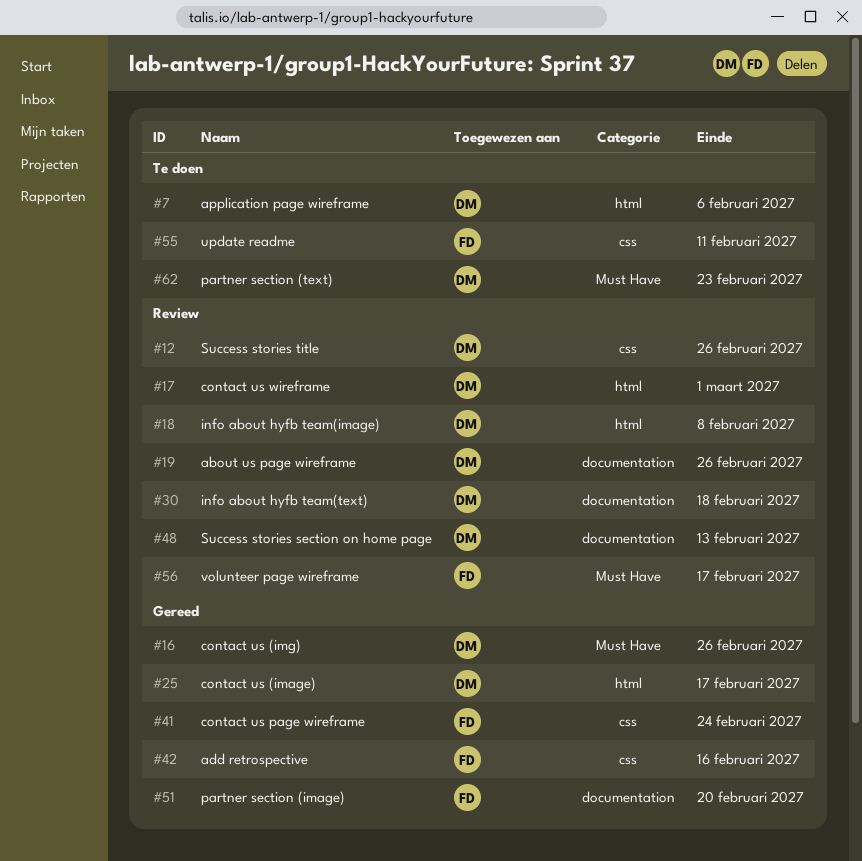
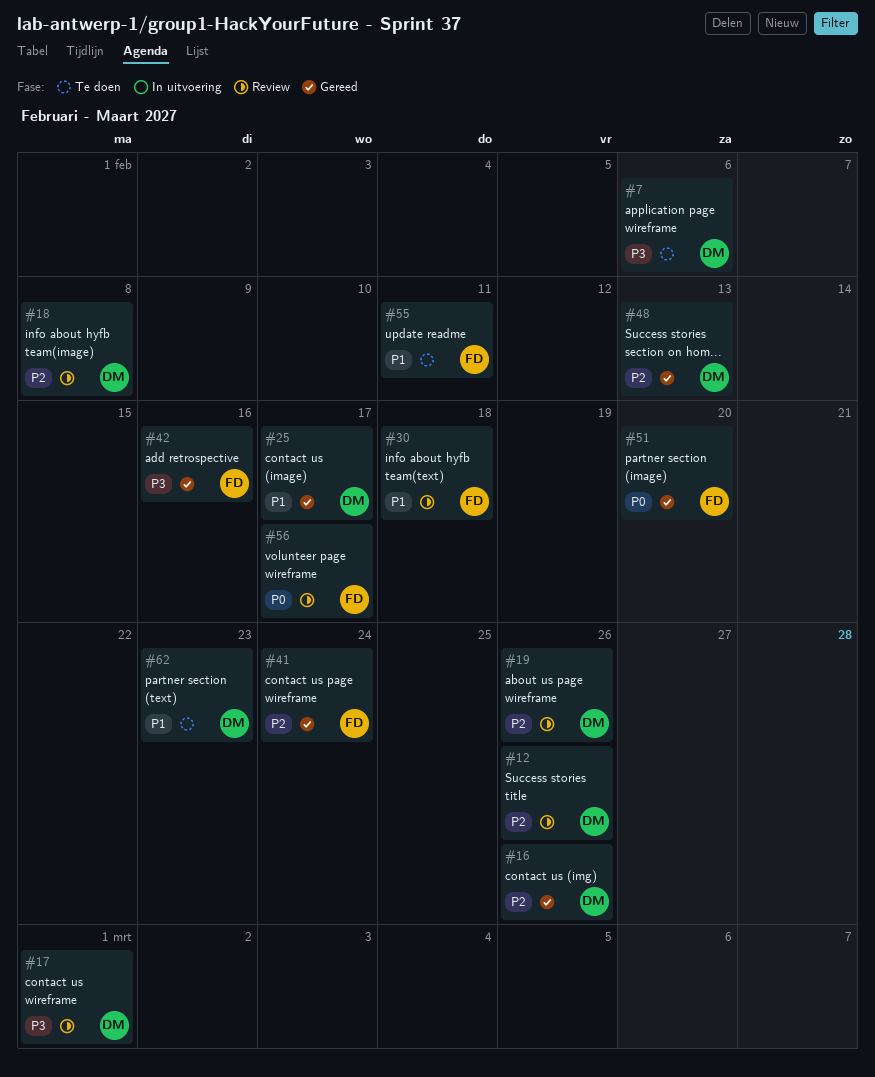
#30, owner: DM -> FD
#48, status: Review -> Gereed

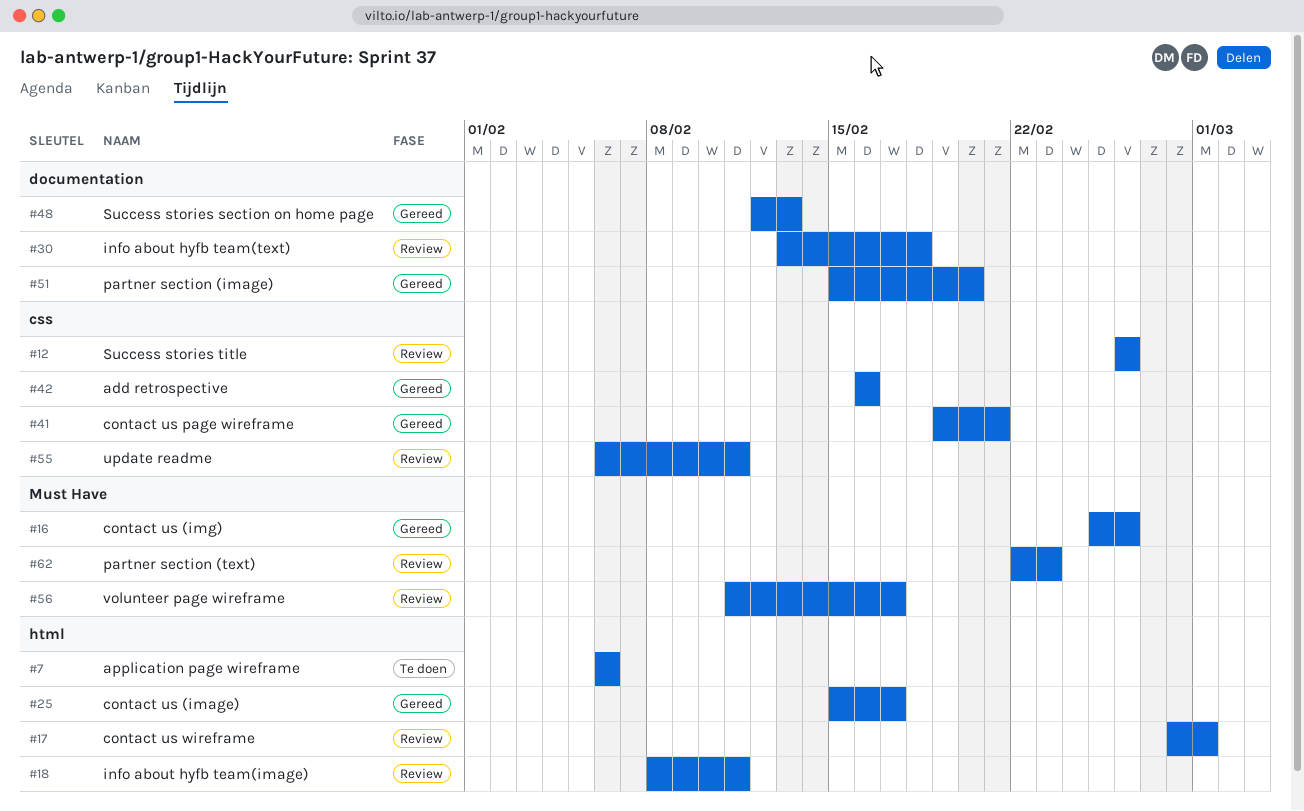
#18, due: Feb 8 -> Feb 11
#19: present -> none
#41, due: Feb 24 -> Feb 21
#55, status: Te doen -> Review
#62, status: Te doen -> Review

